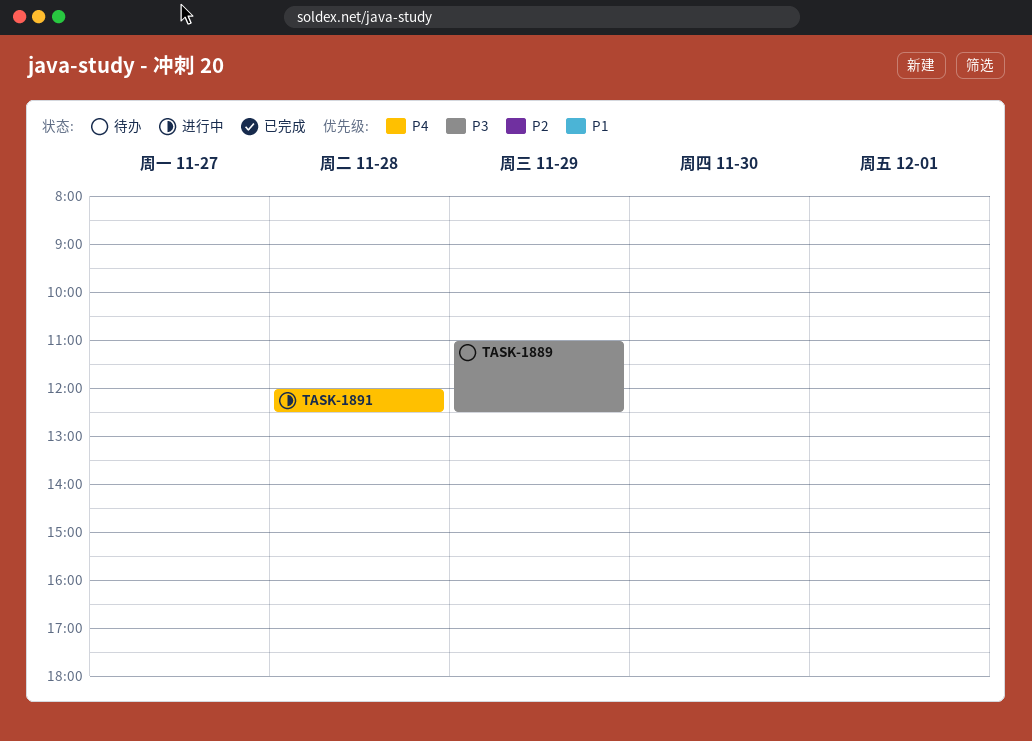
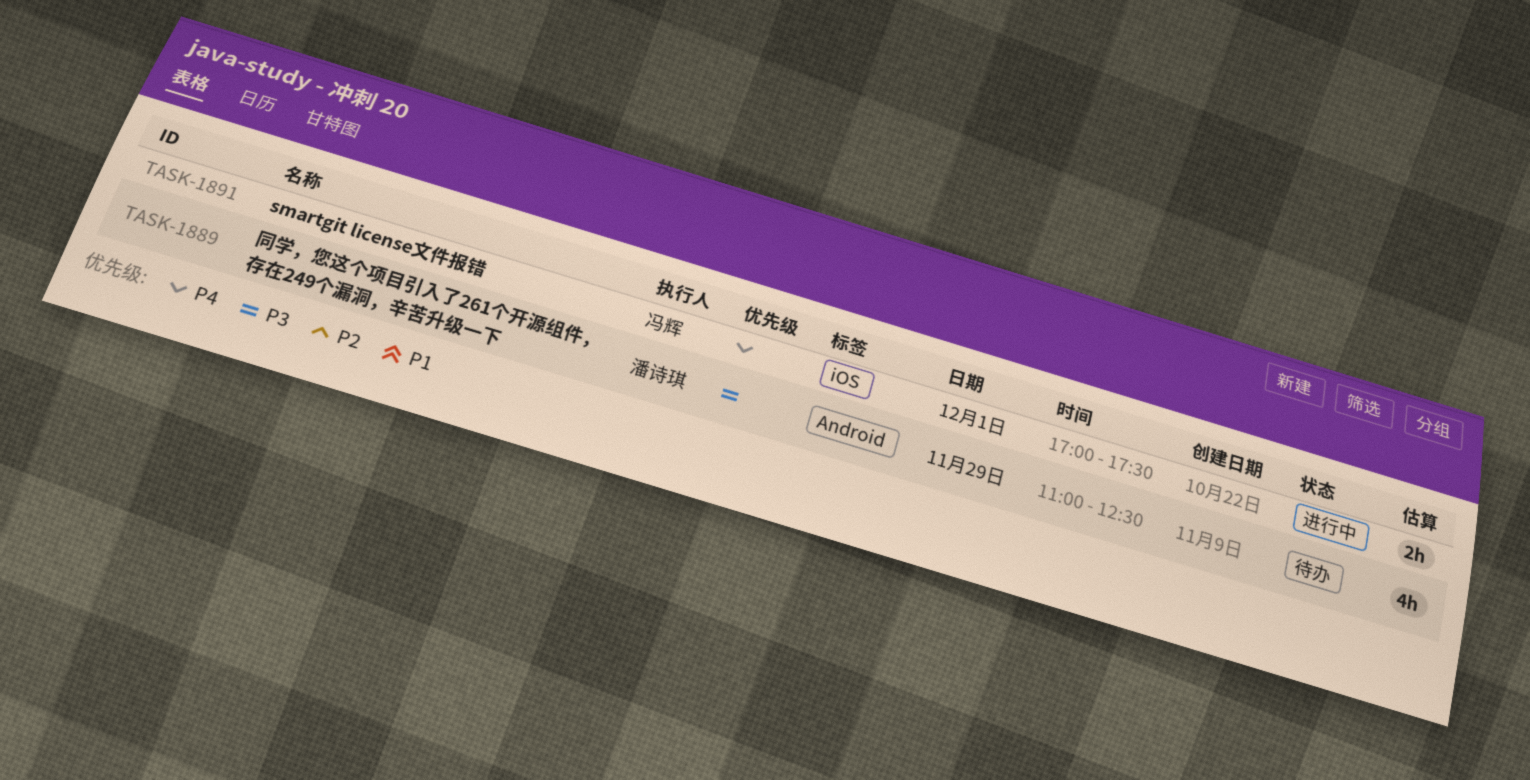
TASK-1891, day: Nov 28 -> Dec 1
TASK-1891, begins: 12:00 -> 17:00
TASK-1891, ends: 12:30 -> 17:30

